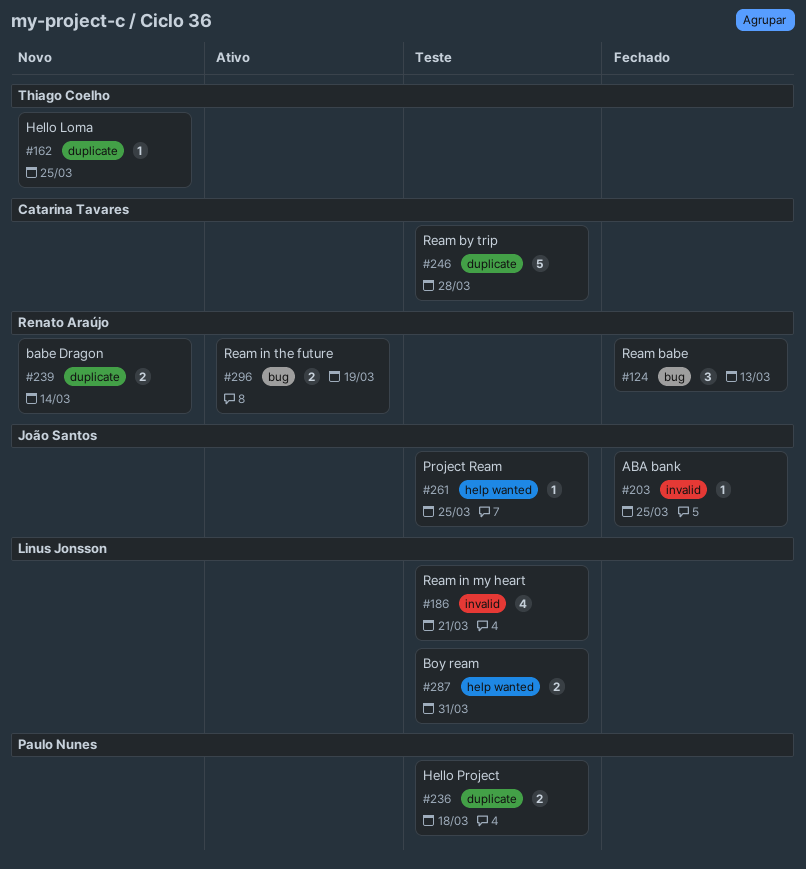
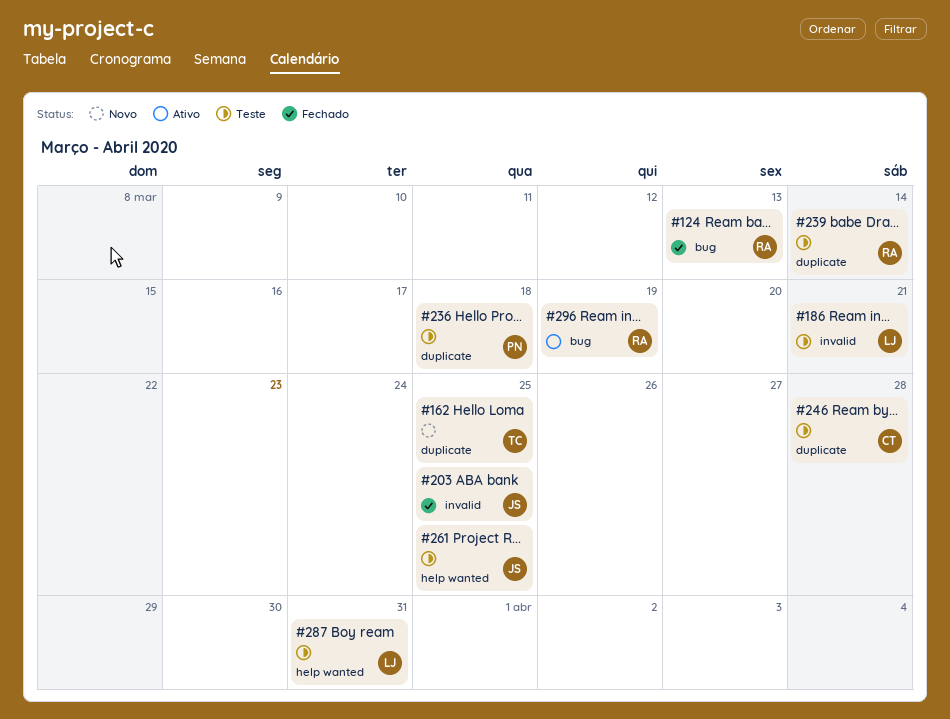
#239, status: Novo -> Teste

